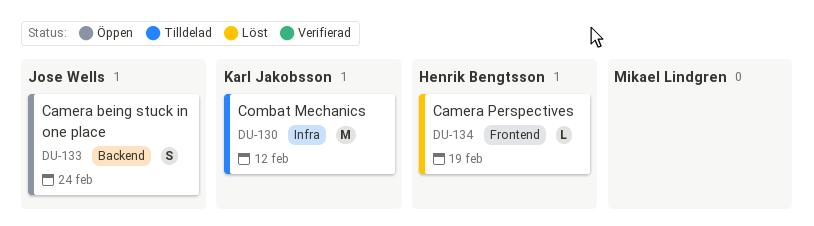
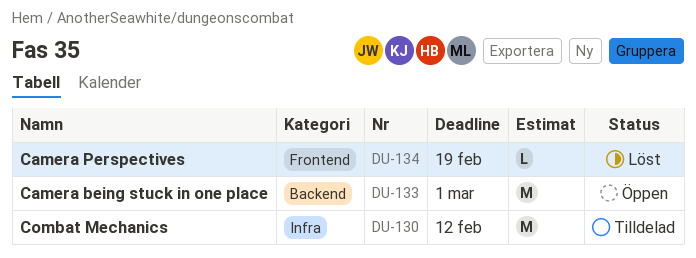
DU-133, estimate: S -> M
DU-133, due: Feb 24 -> Mar 1

